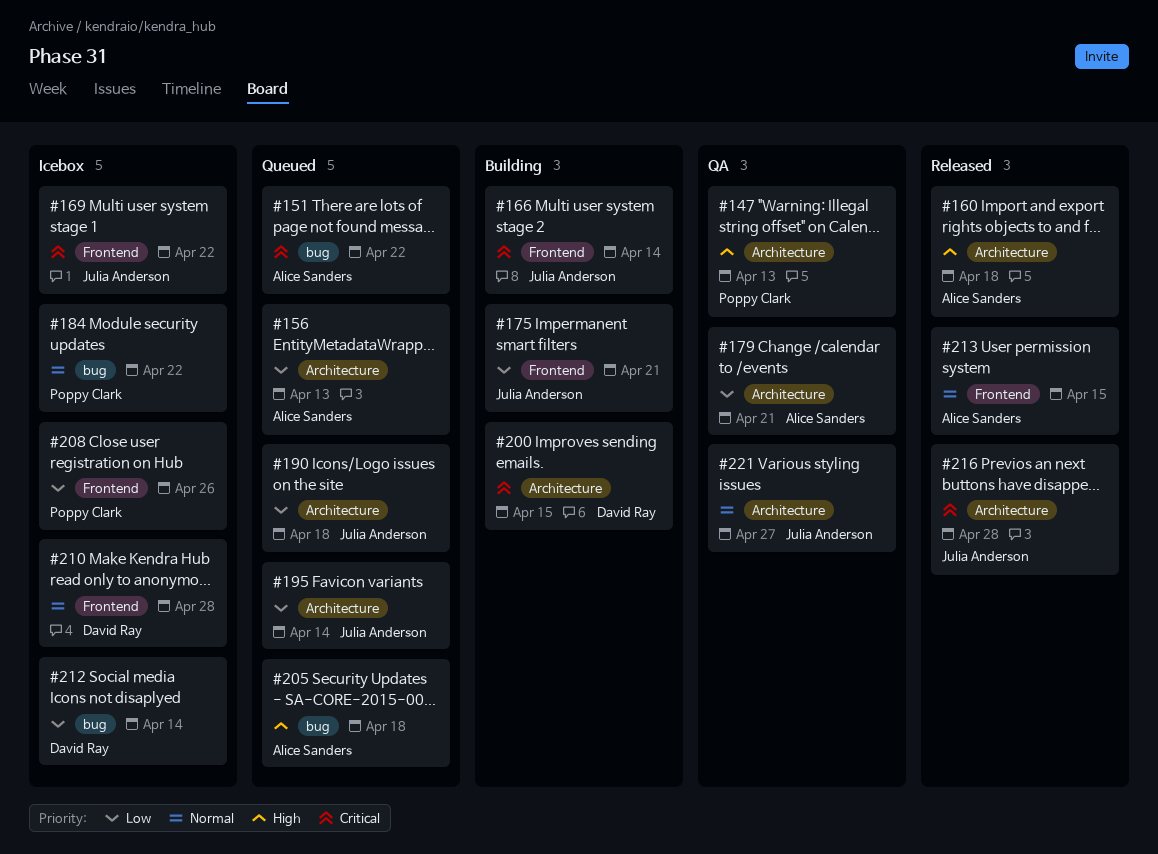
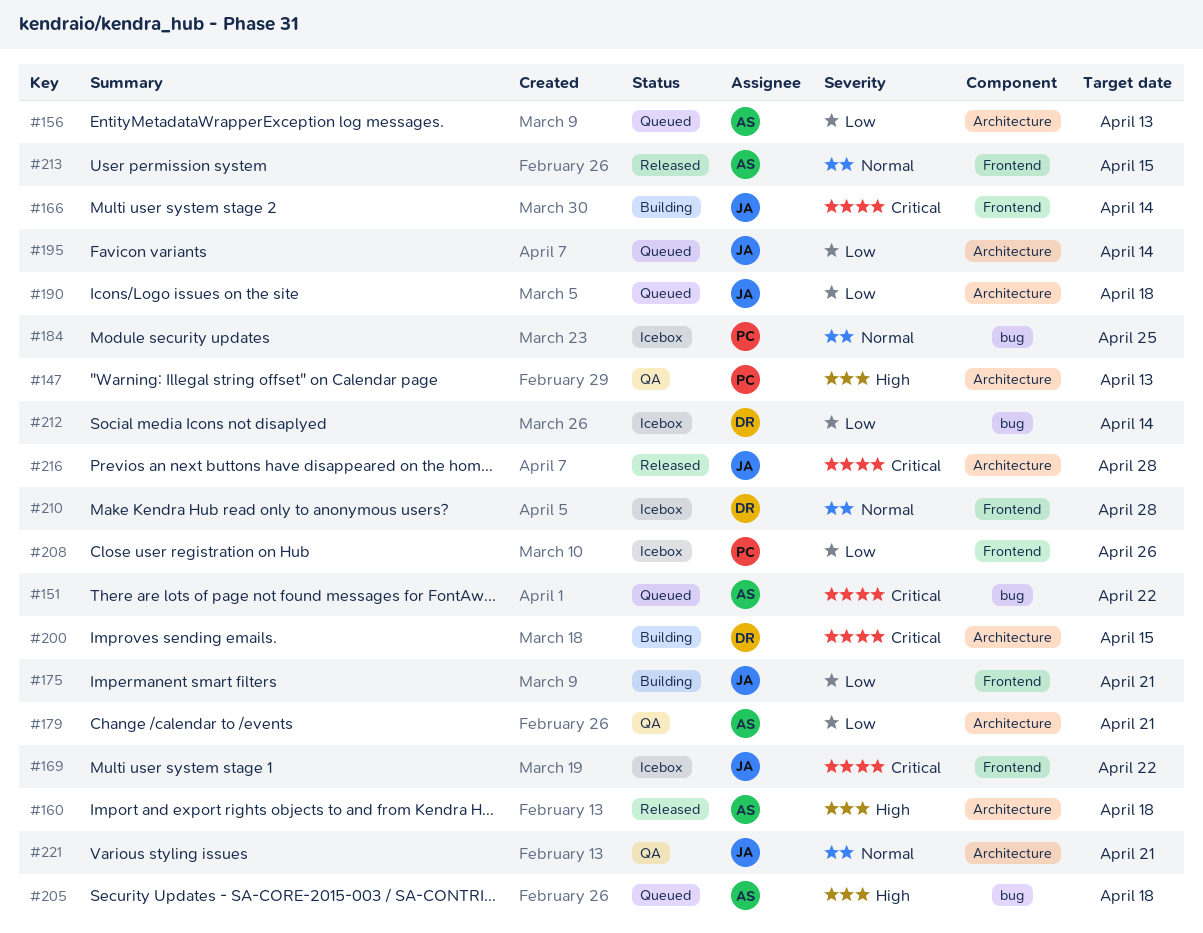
#184, due: Apr 22 -> Apr 25
#221, due: Apr 27 -> Apr 21

